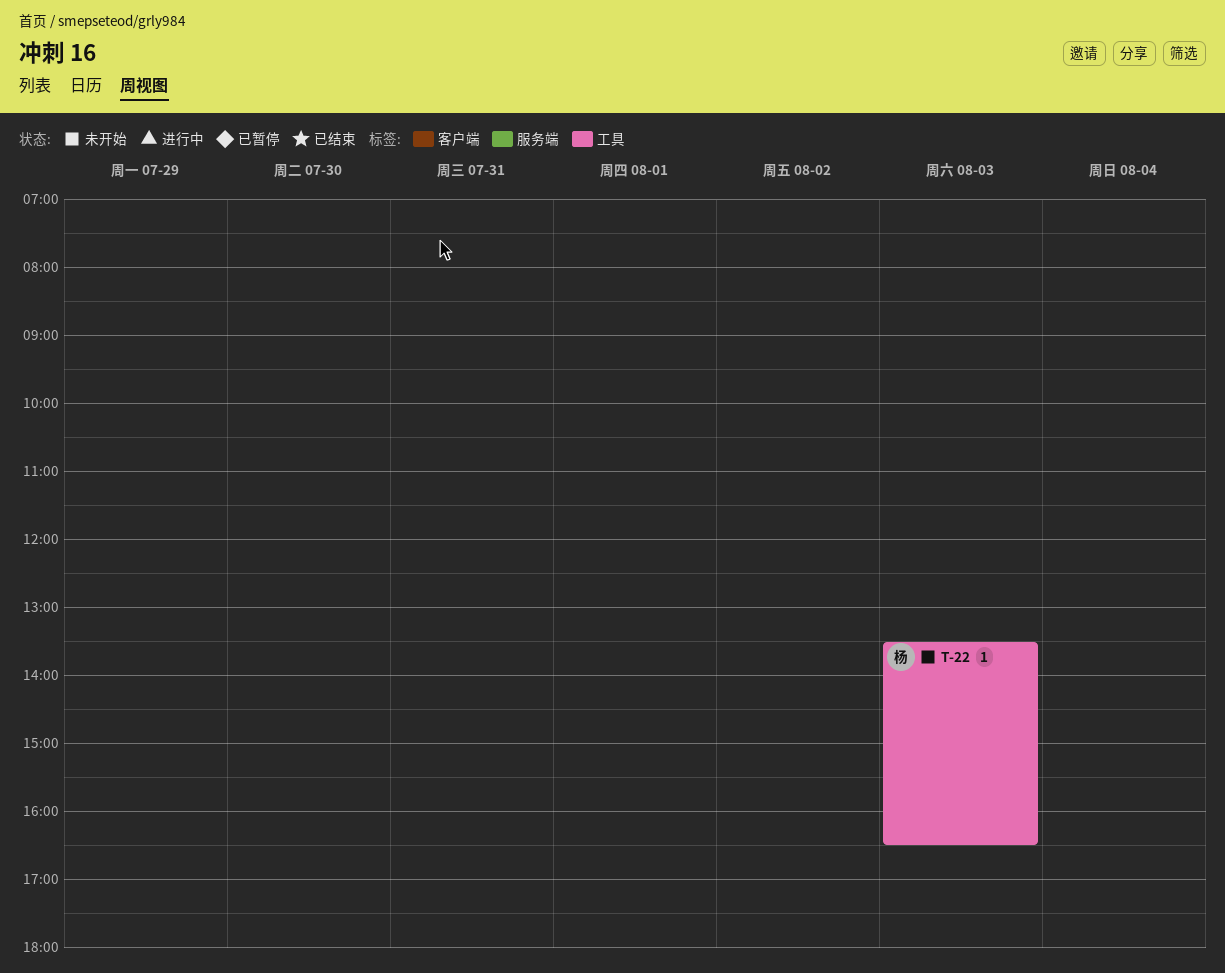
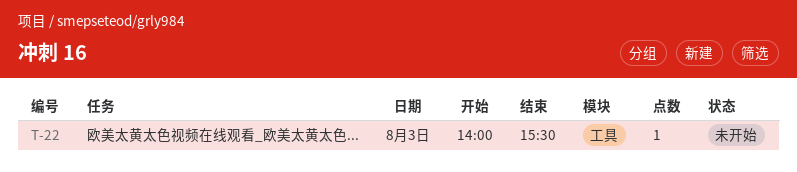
T-22, begins: 13:30 -> 14:00
T-22, ends: 16:30 -> 15:30

